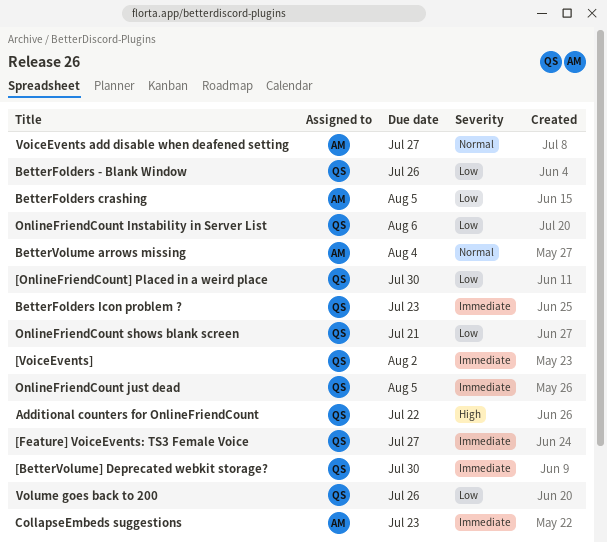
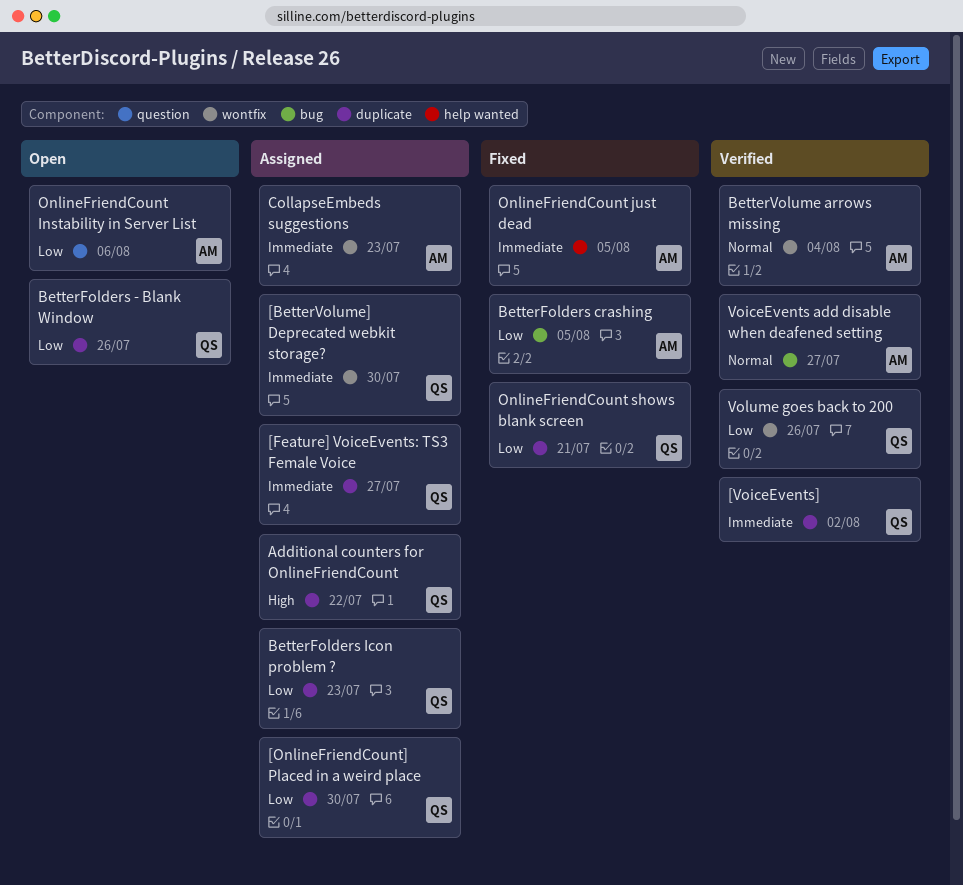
BetterFolders Icon problem ?, priority: Immediate -> Low
OnlineFriendCount Instability in Server List, owner: QS -> AM
OnlineFriendCount just dead, owner: QS -> AM

